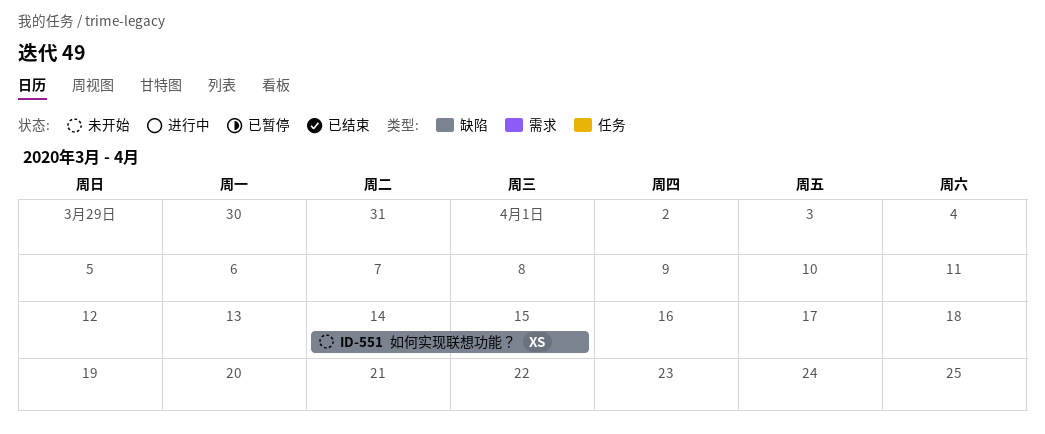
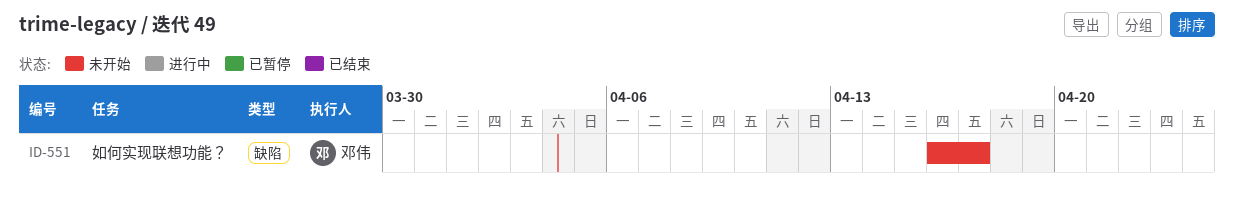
ID-551, start: Apr 14 -> Apr 16
ID-551, due: Apr 15 -> Apr 17

